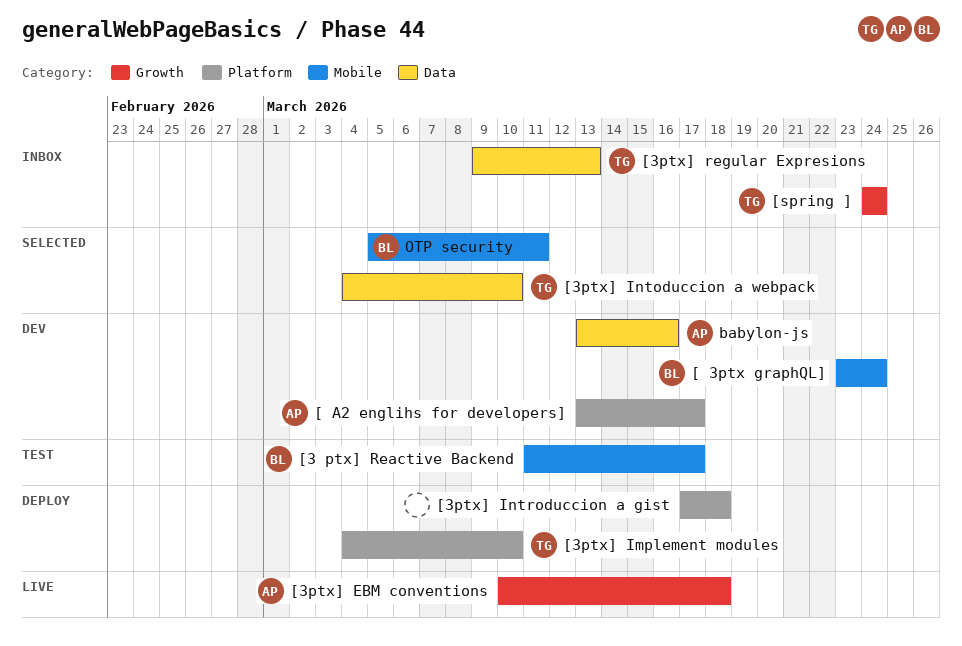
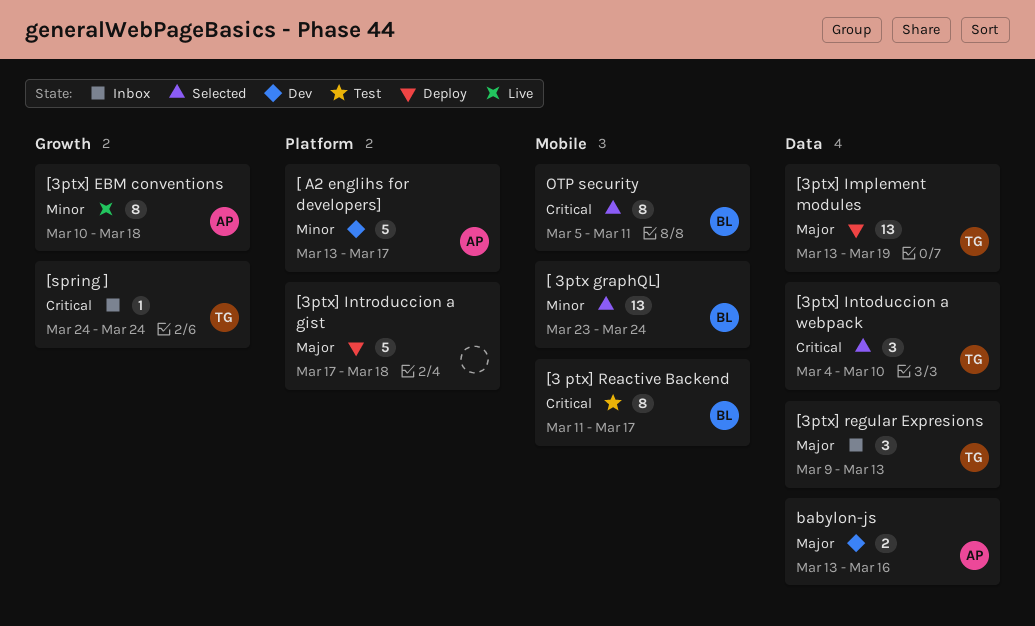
[ 3ptx graphQL], status: Dev -> Selected
[3ptx] Implement modules, label: Platform -> Data
[3ptx] Implement modules, start: Mar 4 -> Mar 13
[3ptx] Implement modules, due: Mar 10 -> Mar 19

